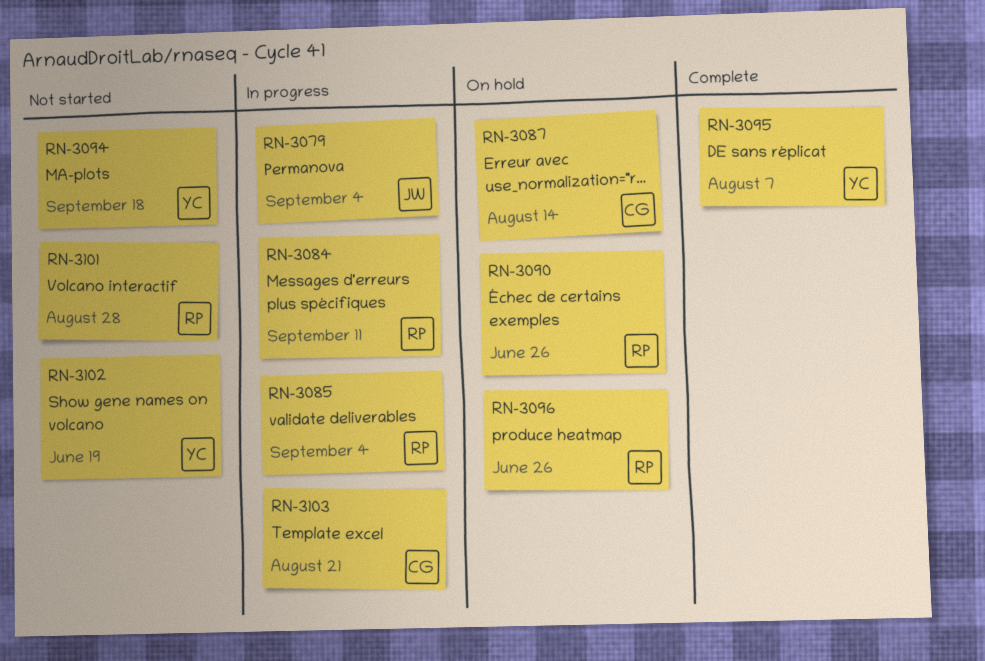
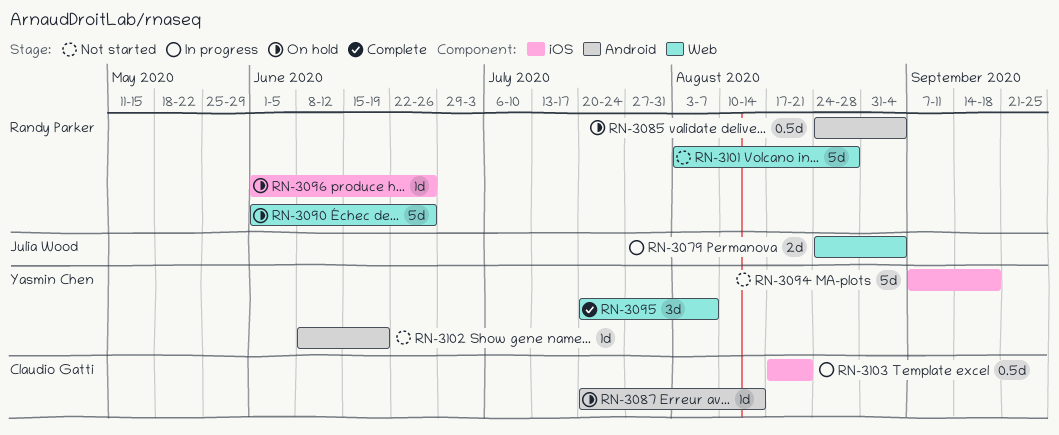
RN-3084: present -> none
RN-3085, status: In progress -> On hold

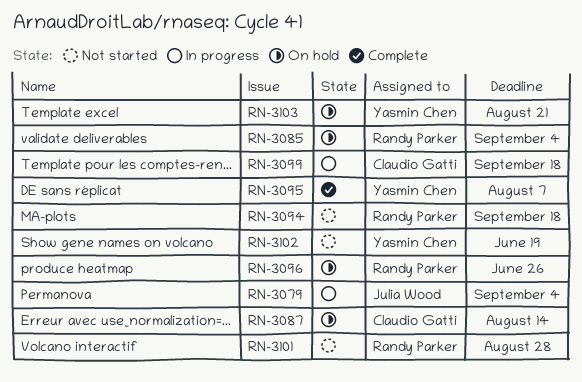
RN-3090: present -> none
RN-3094, owner: Yasmin Chen -> Randy Parker
RN-3099: none -> present
RN-3103, status: In progress -> On hold
RN-3103, owner: Claudio Gatti -> Yasmin Chen

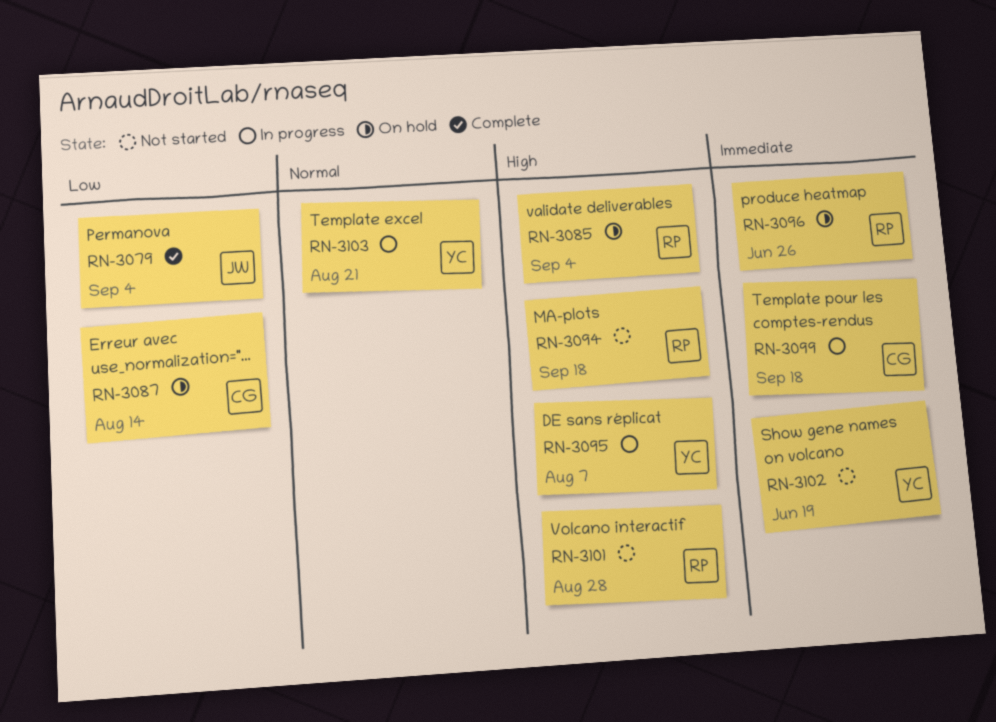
RN-3079, status: In progress -> Complete
RN-3095, status: Complete -> In progress
RN-3103, status: On hold -> In progress

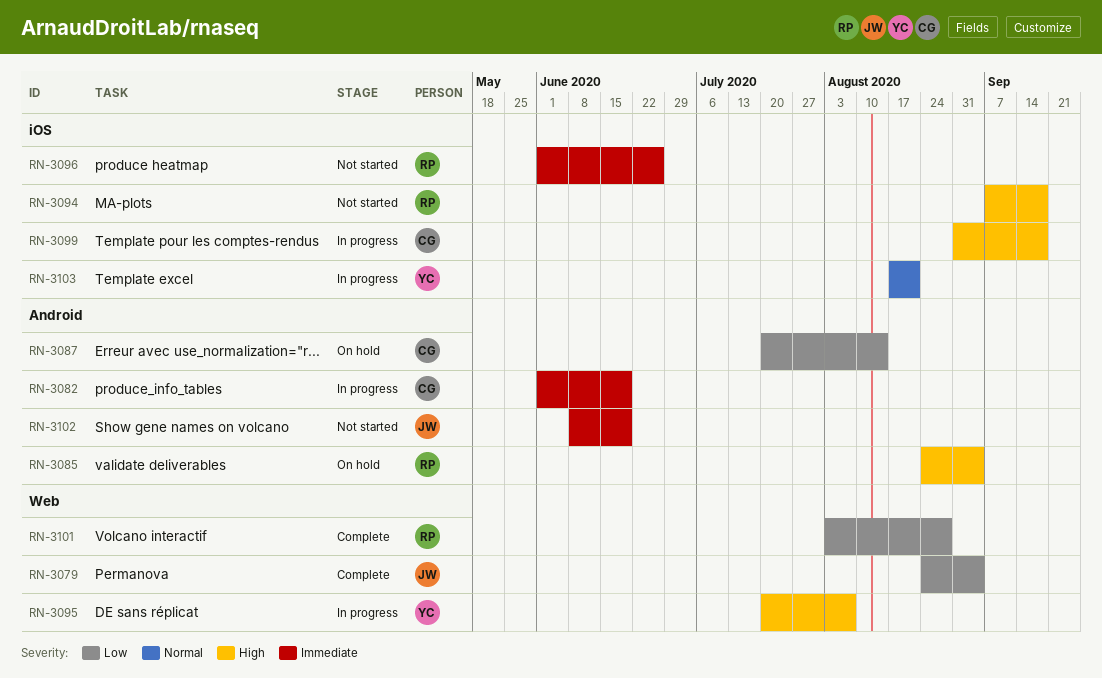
RN-3082: none -> present
RN-3096, status: On hold -> Not started
RN-3099, priority: Immediate -> High
RN-3101, status: Not started -> Complete
RN-3101, priority: High -> Low
RN-3102, owner: YC -> JW

